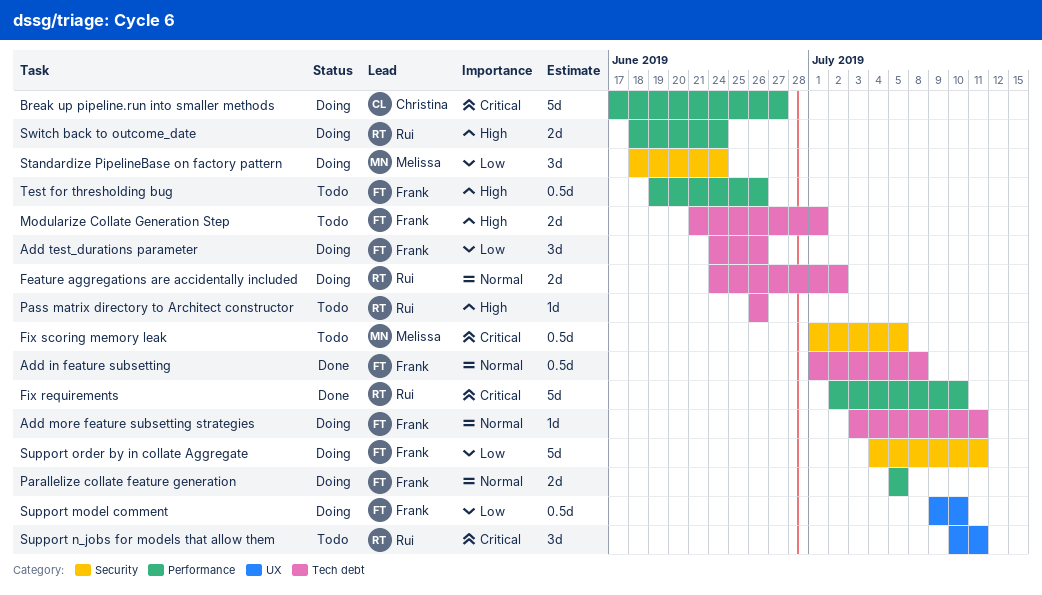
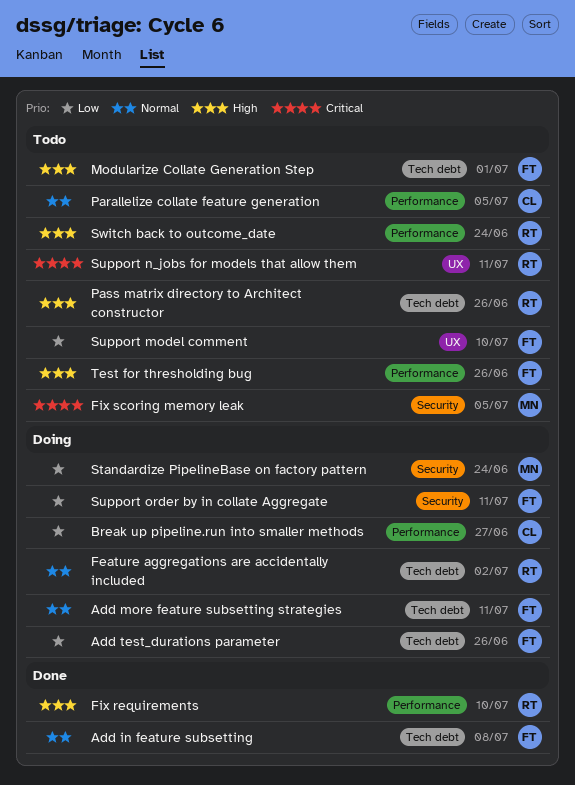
Break up pipeline.run into smaller methods, priority: Critical -> Low
Fix requirements, priority: Critical -> High
Parallelize collate feature generation, status: Doing -> Todo
Parallelize collate feature generation, owner: Frank -> Christina
Support model comment, status: Doing -> Todo
Switch back to outcome_date, status: Doing -> Todo

